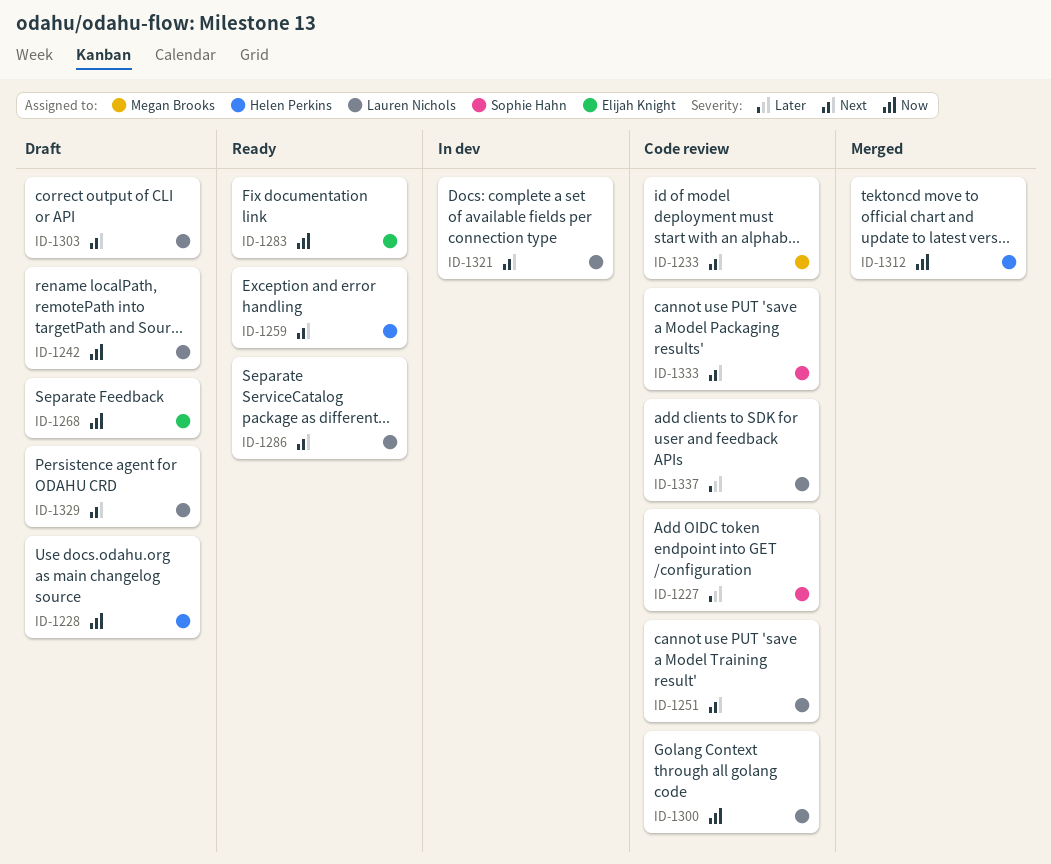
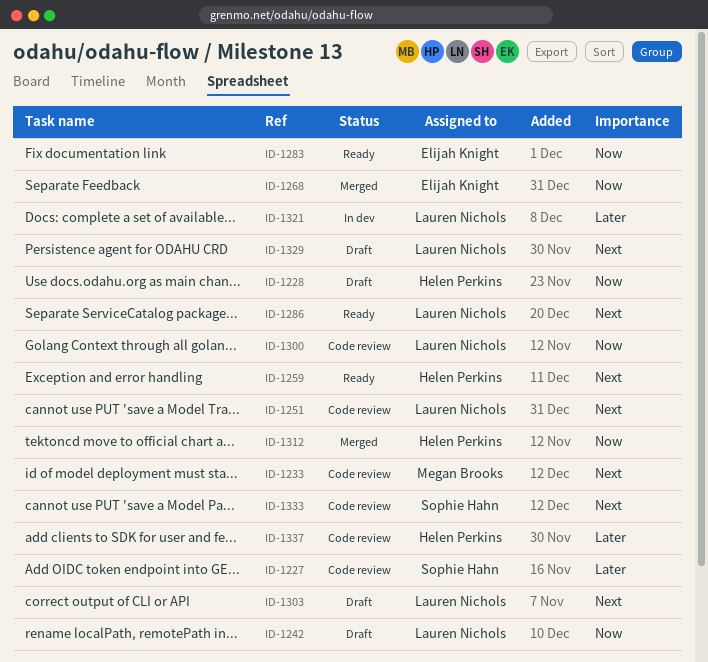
ID-1268, status: Draft -> Merged
ID-1321, priority: Next -> Later
ID-1337, owner: Lauren Nichols -> Helen Perkins

